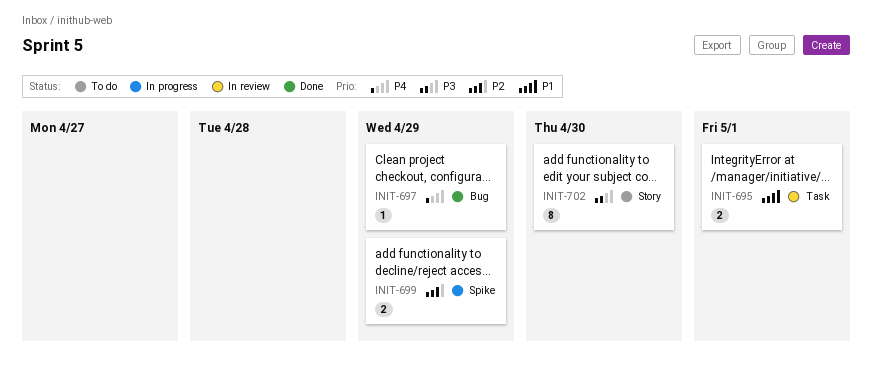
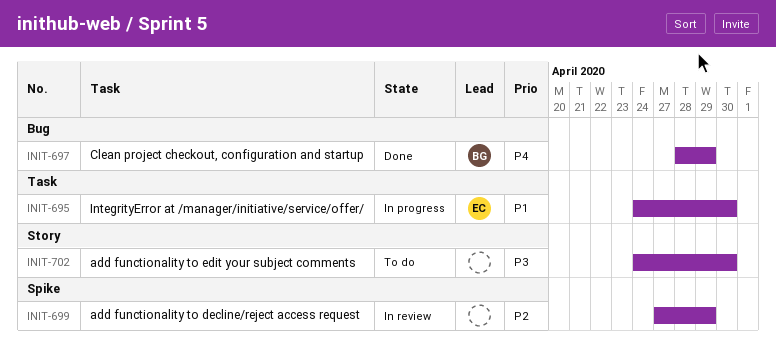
INIT-695, status: In review -> In progress
INIT-695, due: May 1 -> Apr 30
INIT-699, status: In progress -> In review

